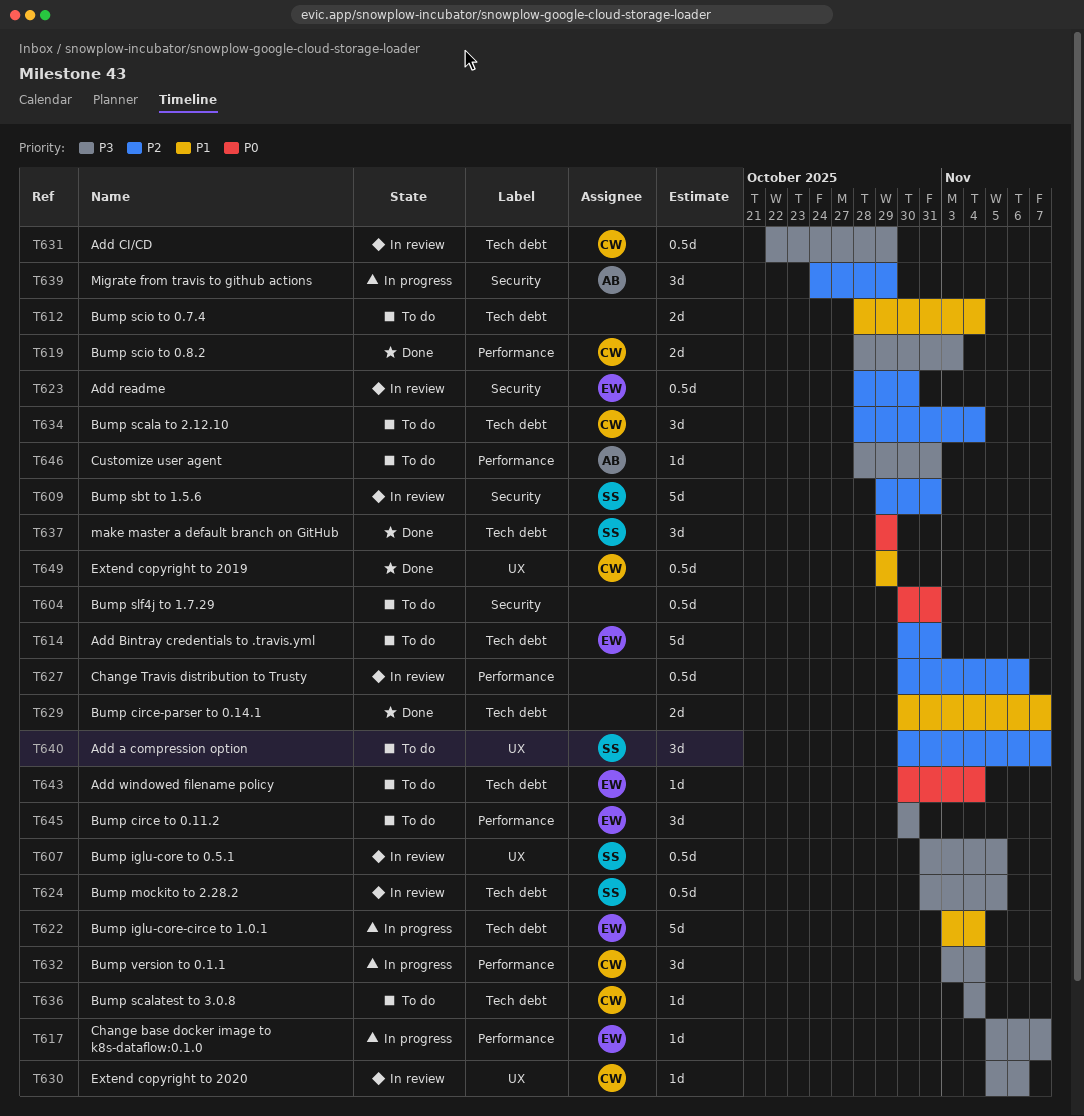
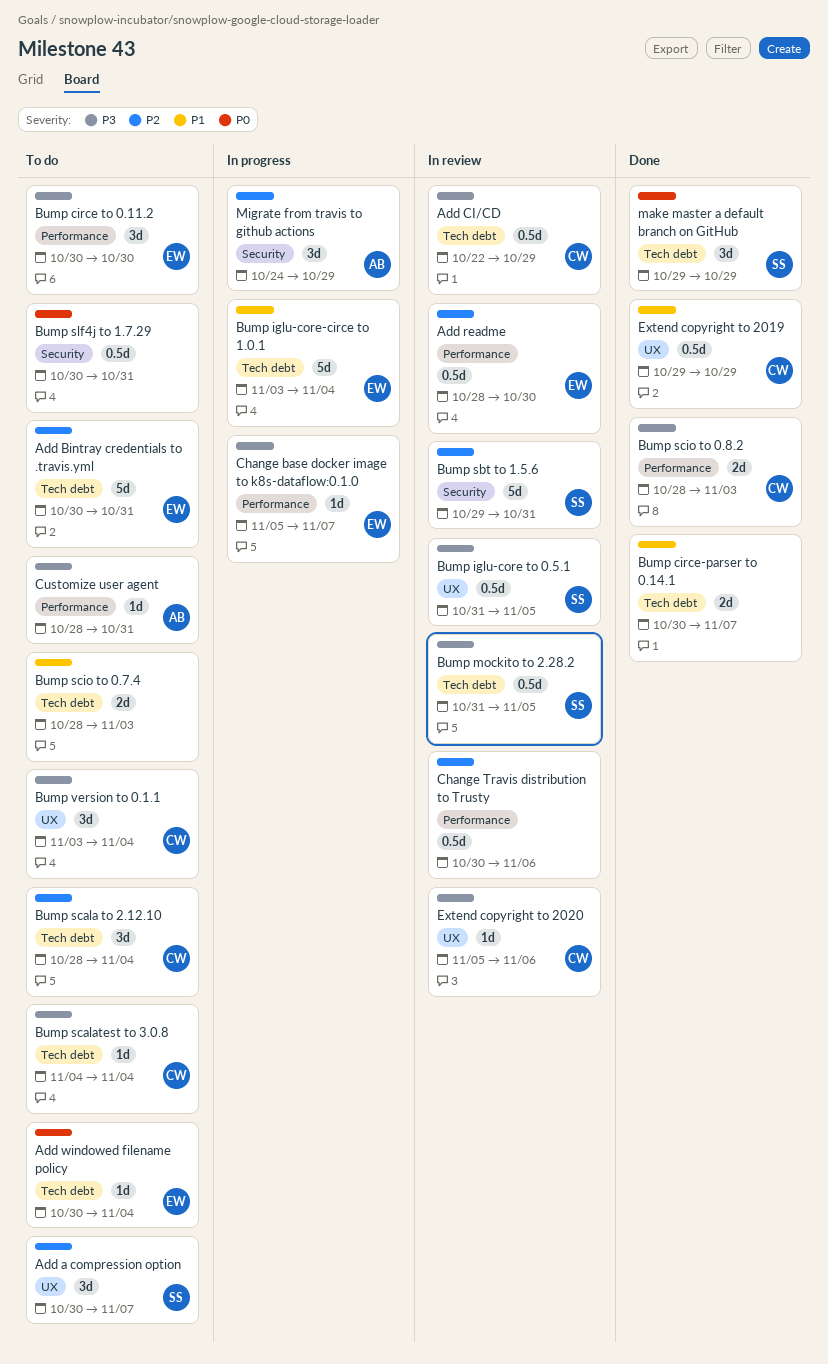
Add readme, label: Security -> Performance
Bump scio to 0.7.4, due: Nov 4 -> Nov 3
Bump version to 0.1.1, status: In progress -> To do
Bump version to 0.1.1, label: Performance -> UX

